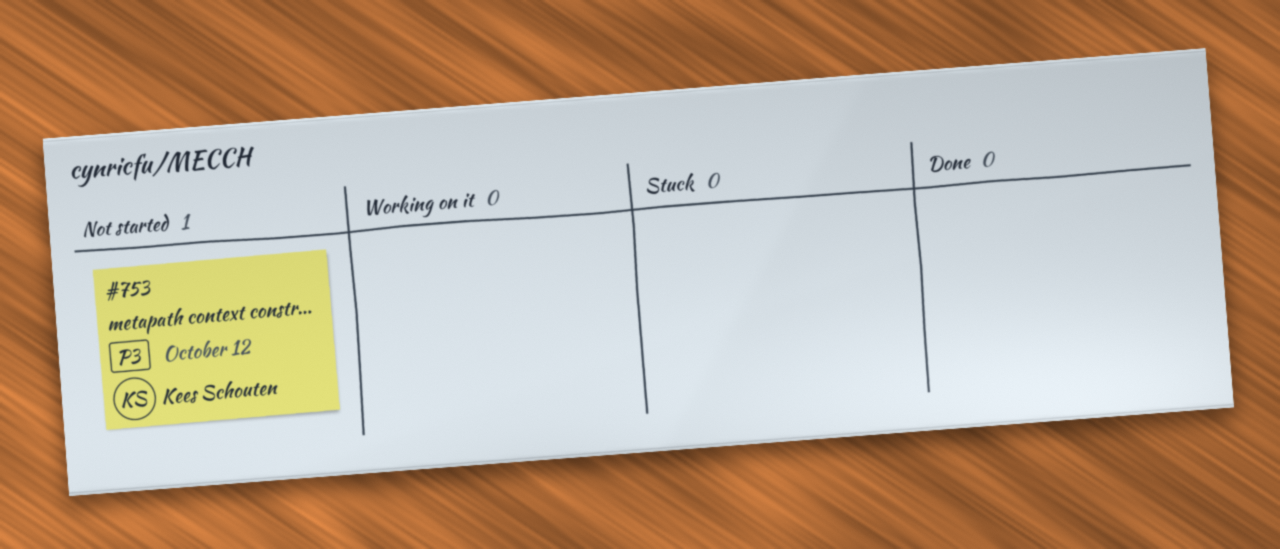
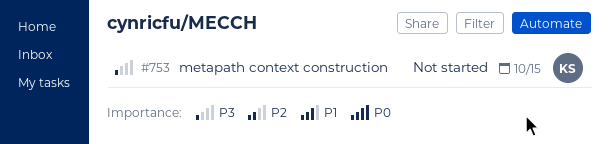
#753, due: Oct 12 -> Oct 15

